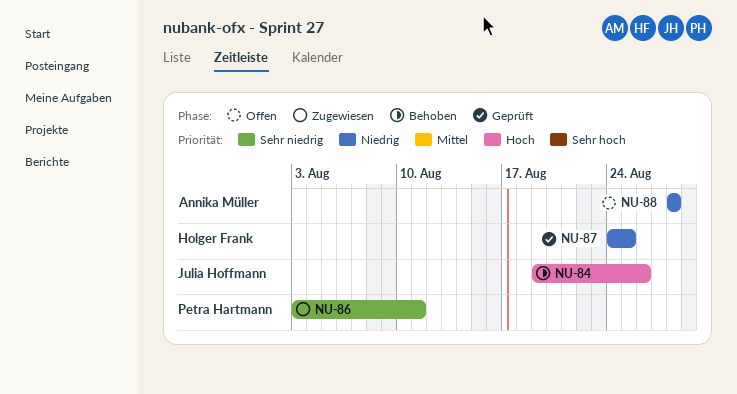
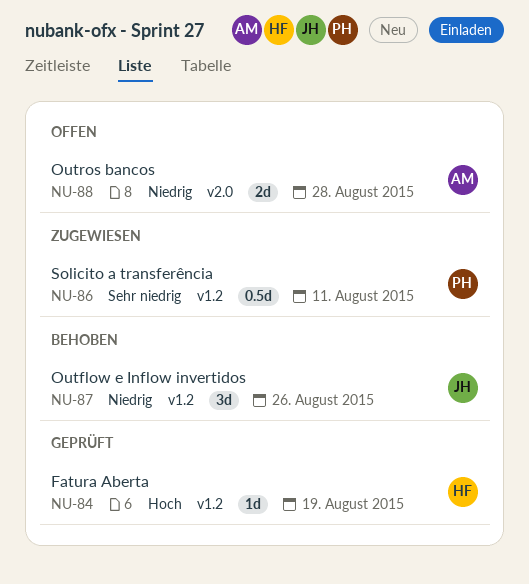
NU-84, status: Behoben -> Geprüft
NU-84, owner: Julia Hoffmann -> Holger Frank
NU-84, due: Aug 26 -> Aug 19
NU-87, status: Geprüft -> Behoben
NU-87, owner: Holger Frank -> Julia Hoffmann
NU-87, due: Aug 25 -> Aug 26

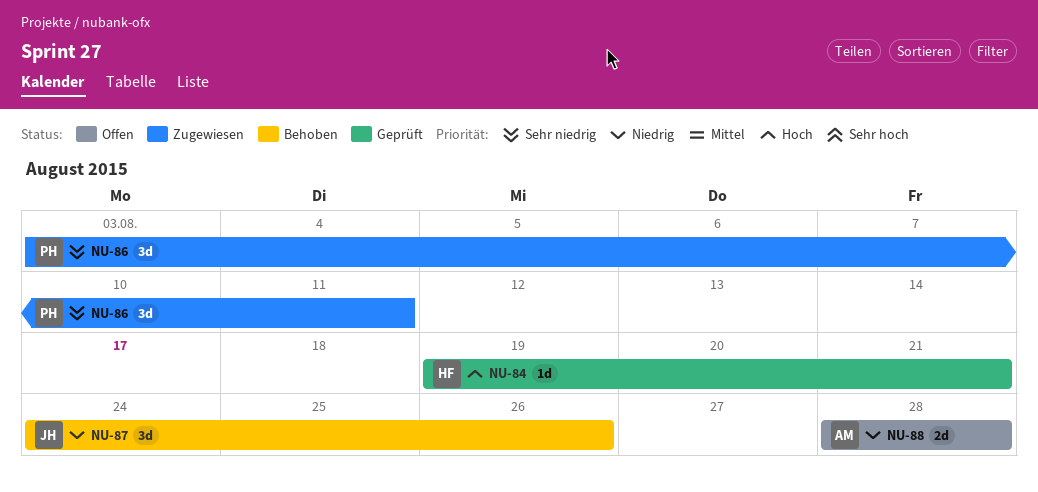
NU-84, due: Aug 19 -> Aug 21
NU-86, estimate: 0.5d -> 3d

